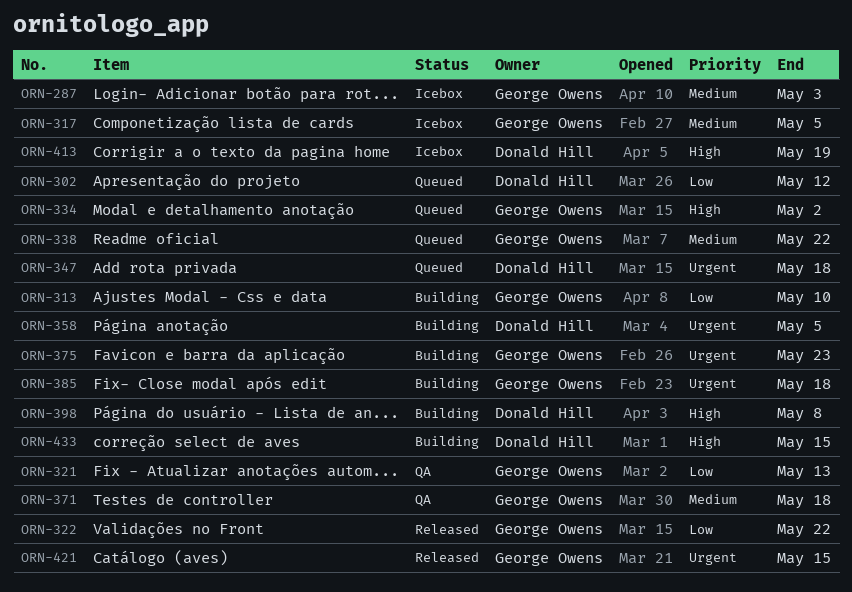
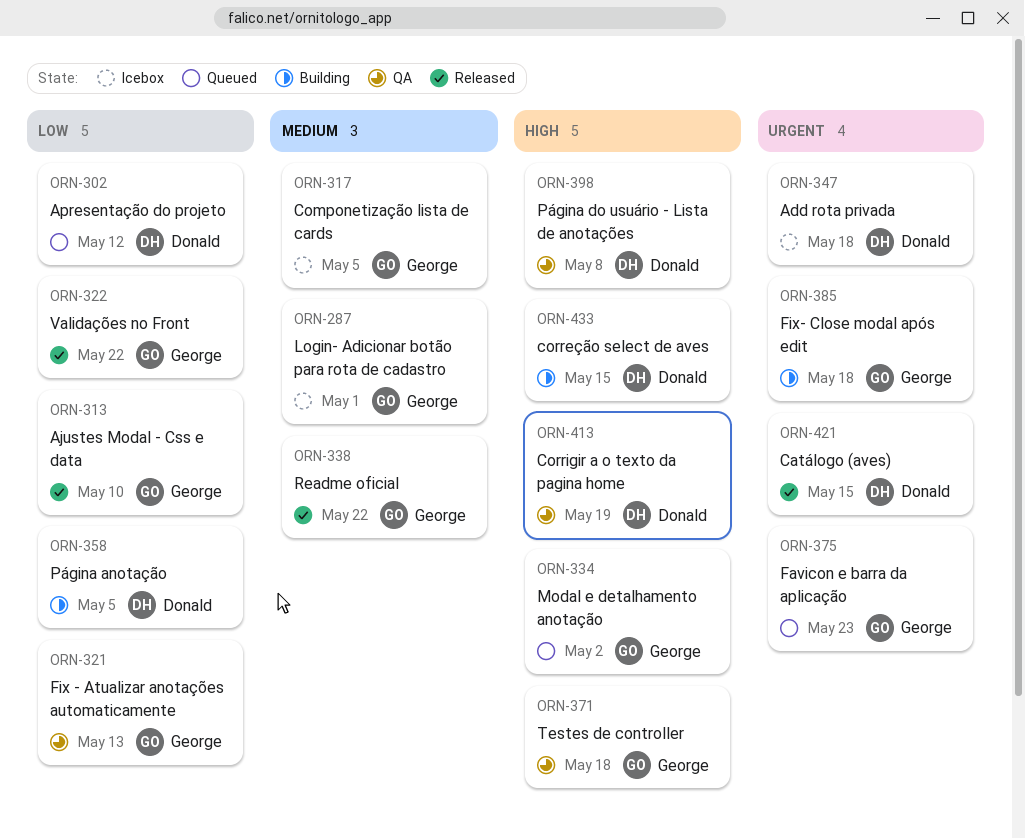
ORN-287, due: May 3 -> May 1
ORN-313, status: Building -> Released
ORN-338, status: Queued -> Released
ORN-347, status: Queued -> Icebox
ORN-358, priority: Urgent -> Low
ORN-371, priority: Medium -> High
ORN-375, status: Building -> Queued
ORN-398, status: Building -> QA
ORN-413, status: Icebox -> QA
ORN-421, owner: George Owens -> Donald Hill

